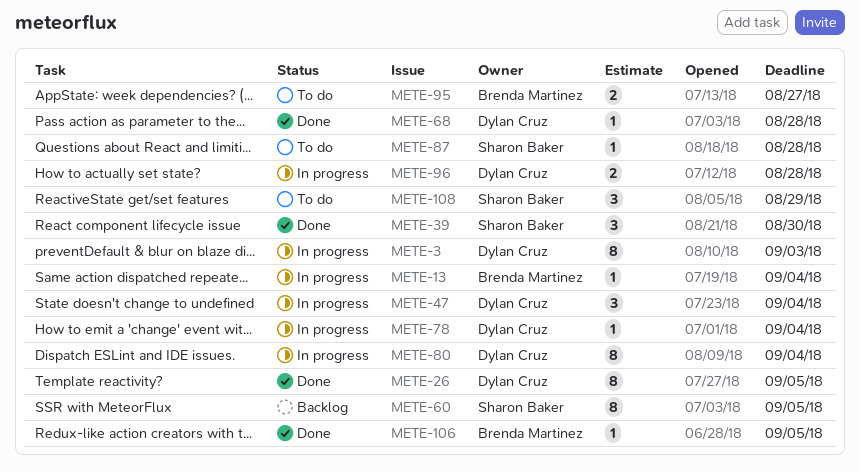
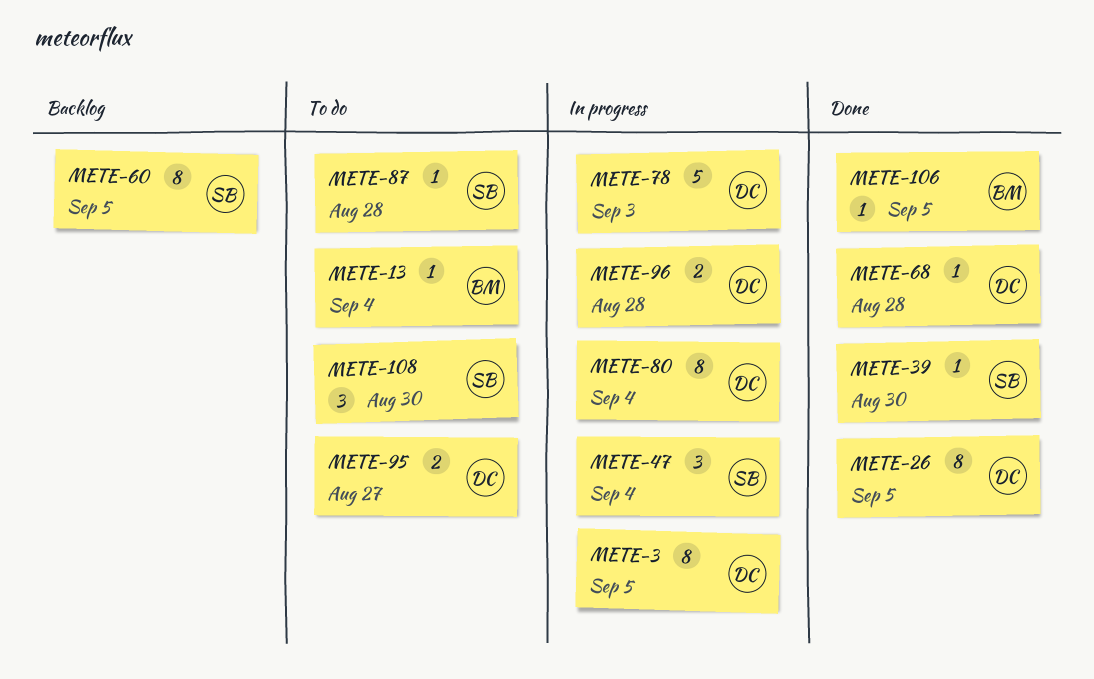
METE-3, due: Sep 3 -> Sep 5
METE-13, status: In progress -> To do
METE-39, estimate: 3 -> 1
METE-47, owner: Dylan Cruz -> Sharon Baker
METE-78, estimate: 1 -> 5
METE-78, due: Sep 4 -> Sep 3
METE-95, owner: Brenda Martinez -> Dylan Cruz
METE-108, due: Aug 29 -> Aug 30

